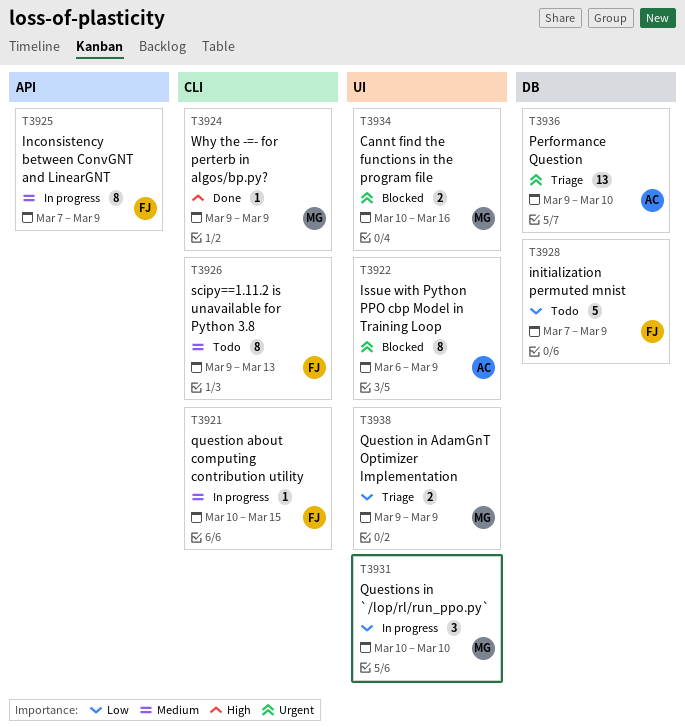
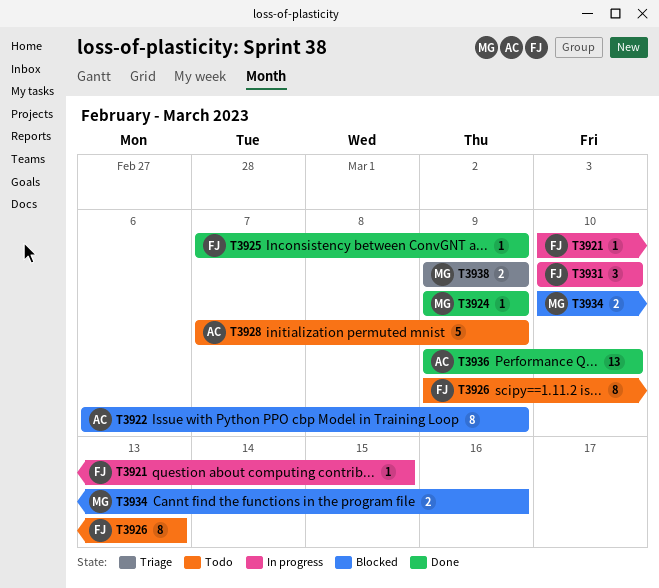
T3925, status: In progress -> Done
T3925, estimate: 8 -> 1
T3928, owner: FJ -> AC
T3931, owner: MG -> FJ
T3936, status: Triage -> Done

